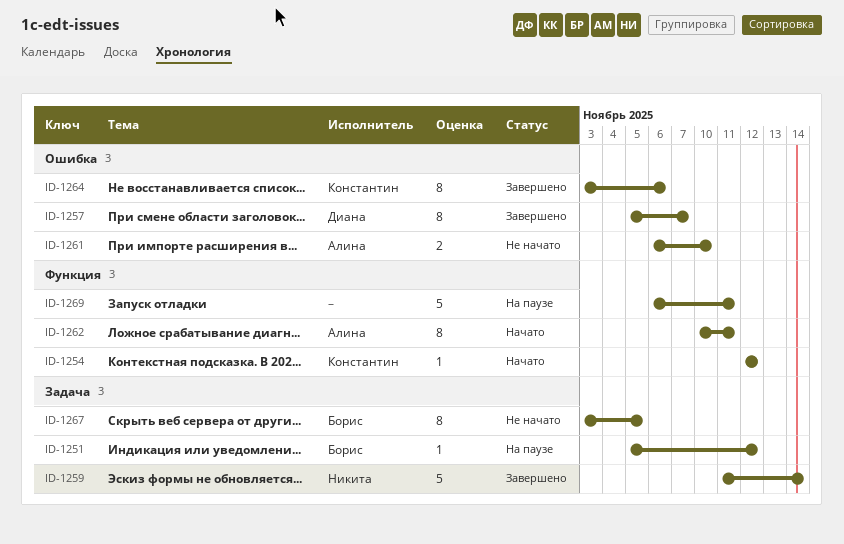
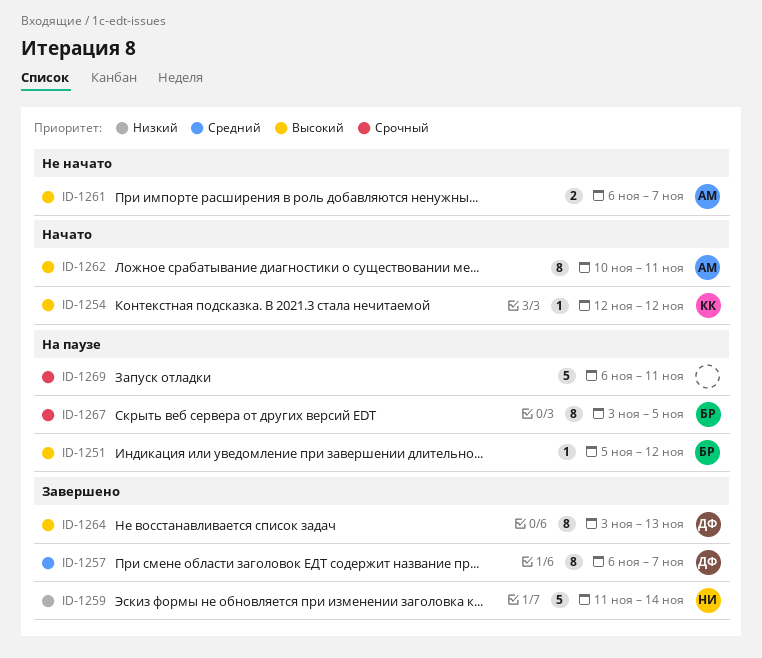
ID-1257, start: Nov 5 -> Nov 6
ID-1261, due: Nov 10 -> Nov 7
ID-1264, owner: Константин -> Диана
ID-1264, due: Nov 6 -> Nov 13
ID-1267, status: Не начато -> На паузе

